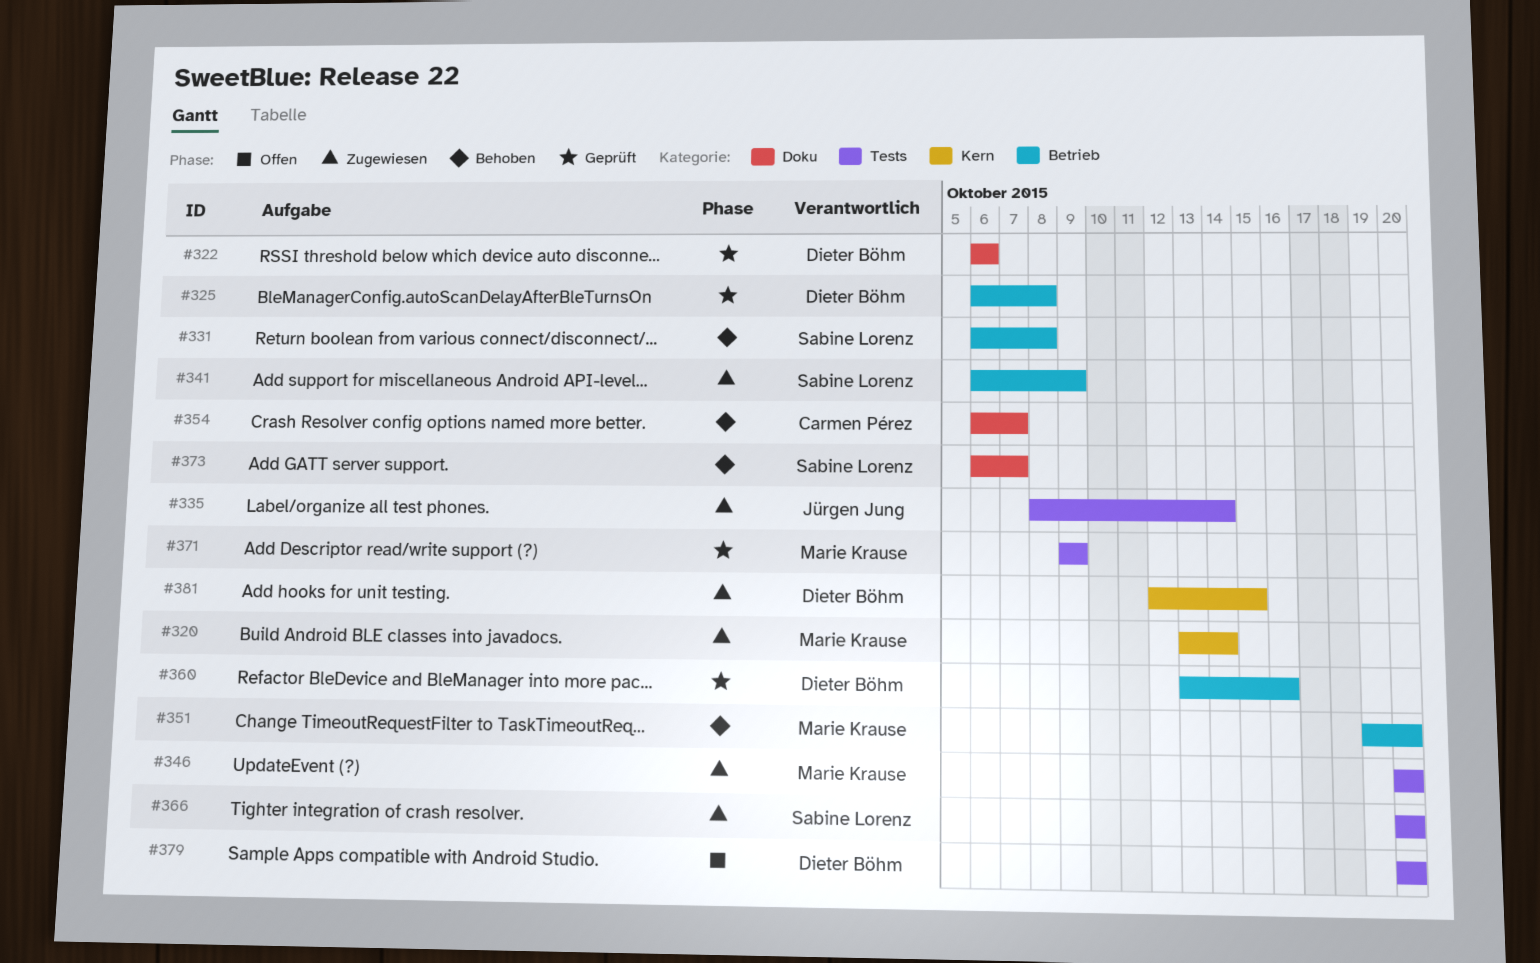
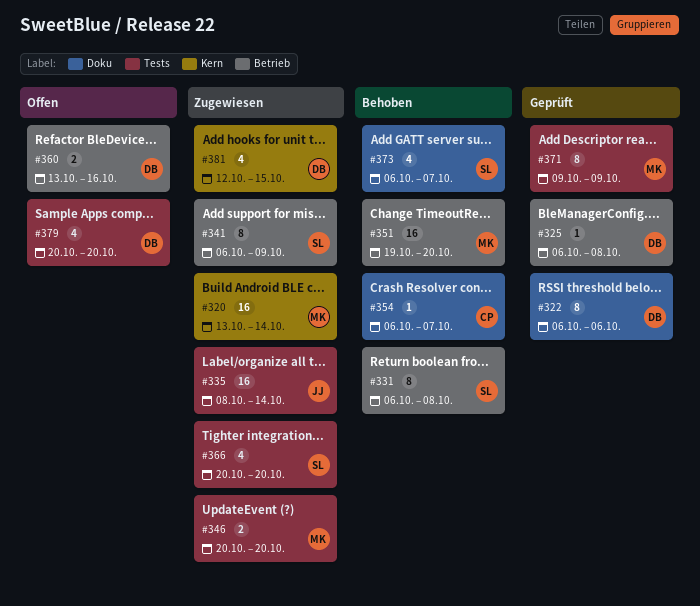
#360, status: Geprüft -> Offen

